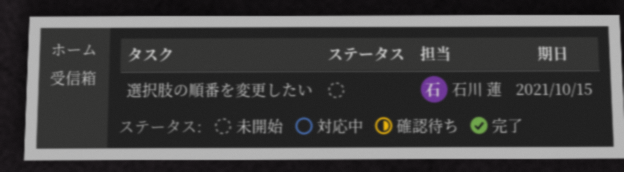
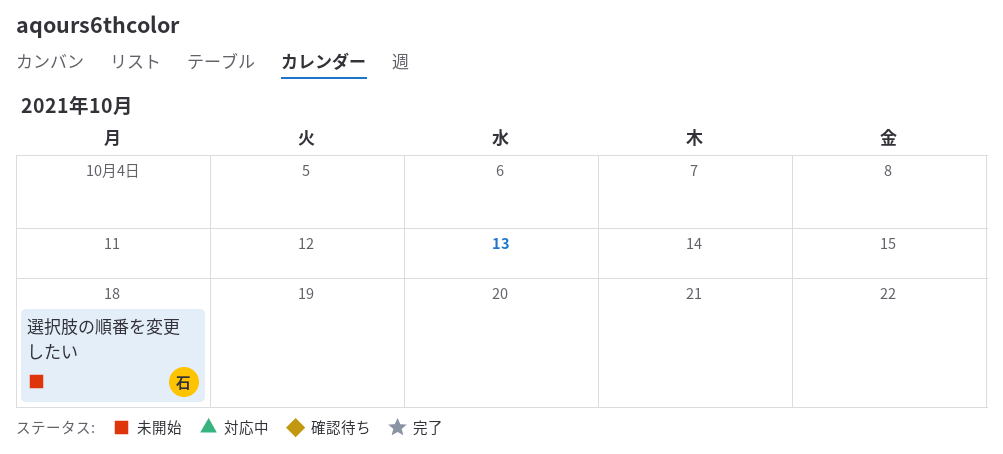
選択肢の順番を変更したい, due: Oct 15 -> Oct 18

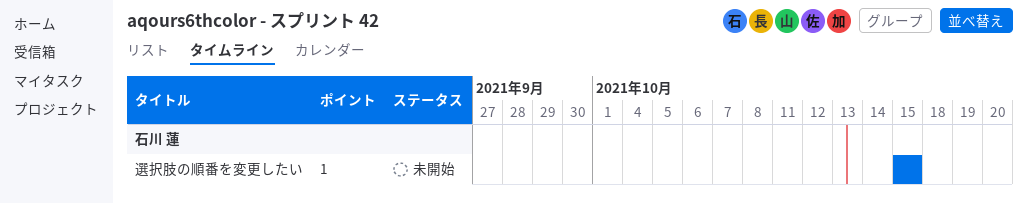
選択肢の順番を変更したい, due: Oct 18 -> Oct 15

